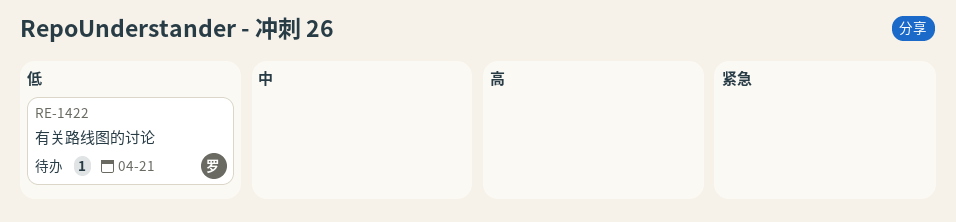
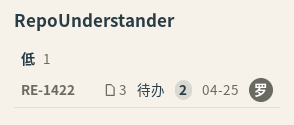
RE-1422, estimate: 1 -> 2
RE-1422, due: Apr 21 -> Apr 25

